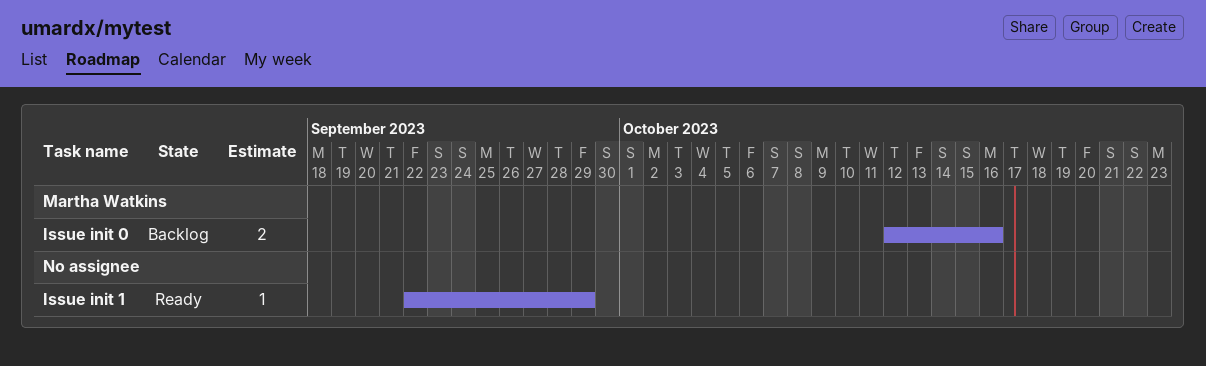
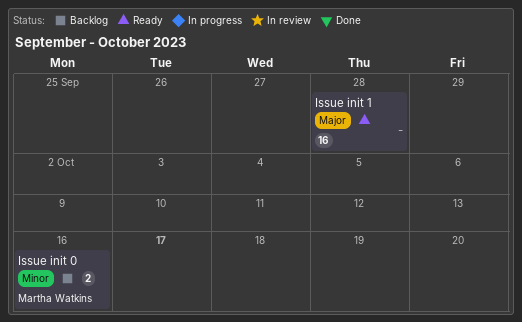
Issue init 1, estimate: 1 -> 16
Issue init 1, due: Sep 29 -> Sep 28

